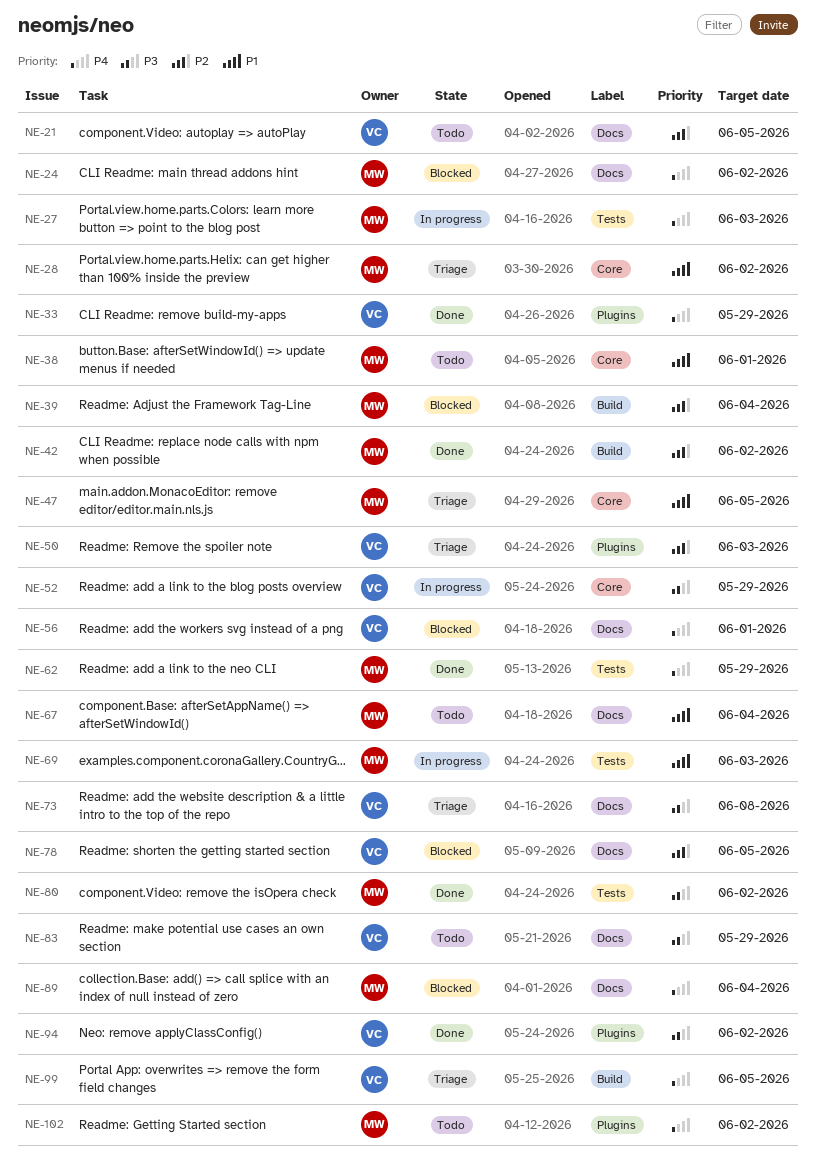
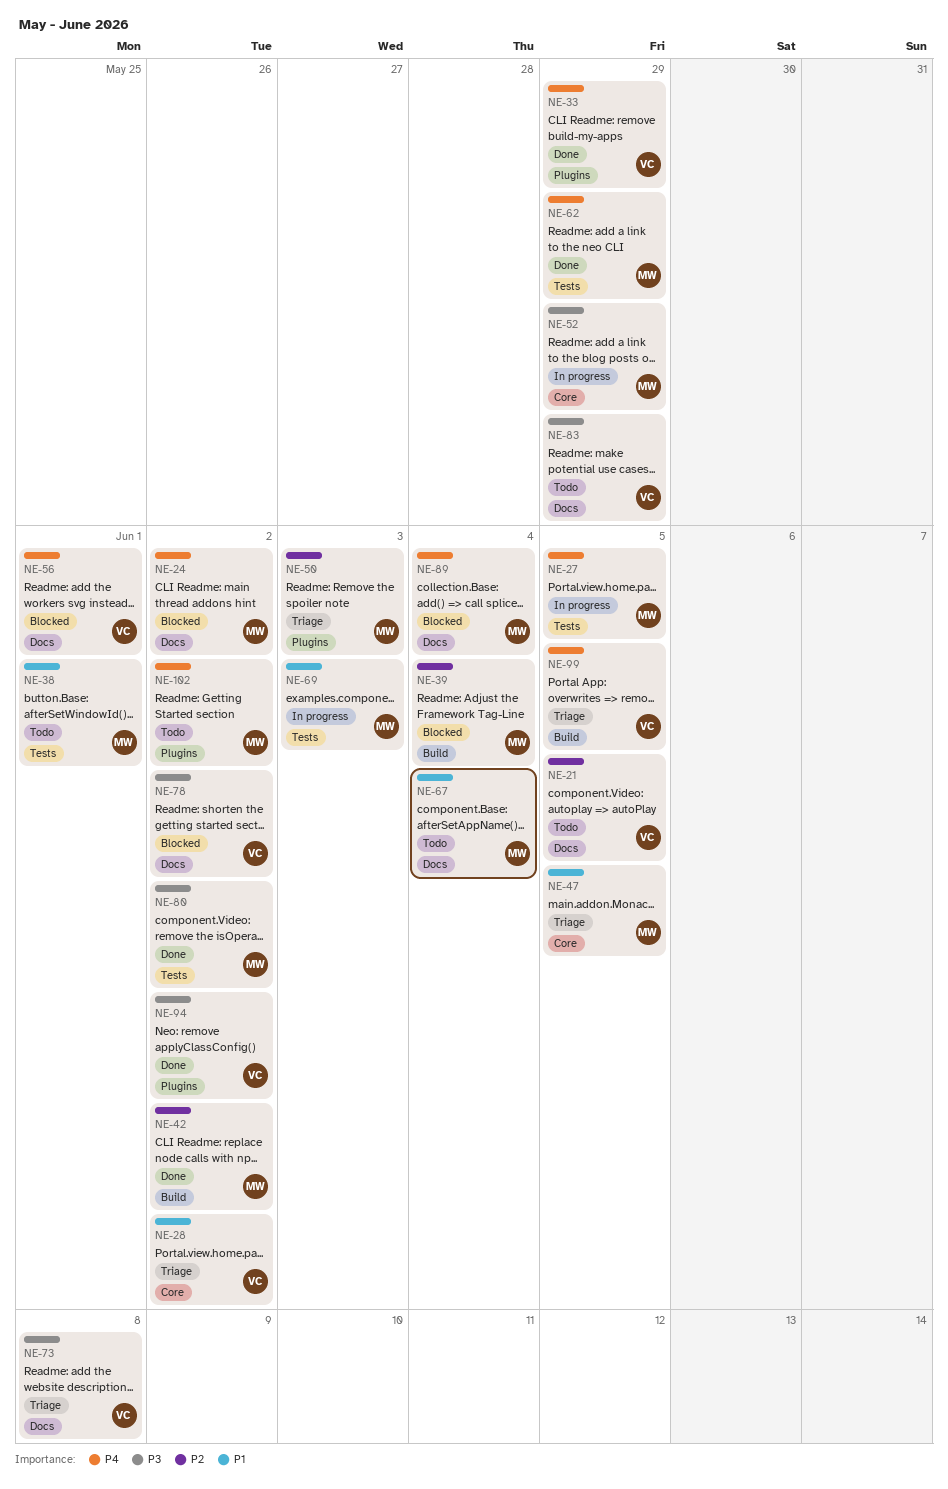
NE-27, due: Jun 3 -> Jun 5
NE-28, owner: MW -> VC
NE-38, label: Core -> Tests
NE-50, owner: VC -> MW
NE-52, owner: VC -> MW
NE-78, priority: P2 -> P3
NE-78, due: Jun 5 -> Jun 2

